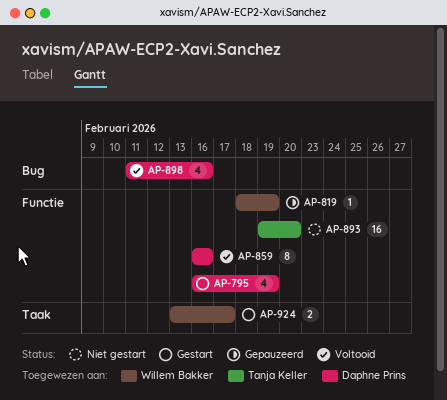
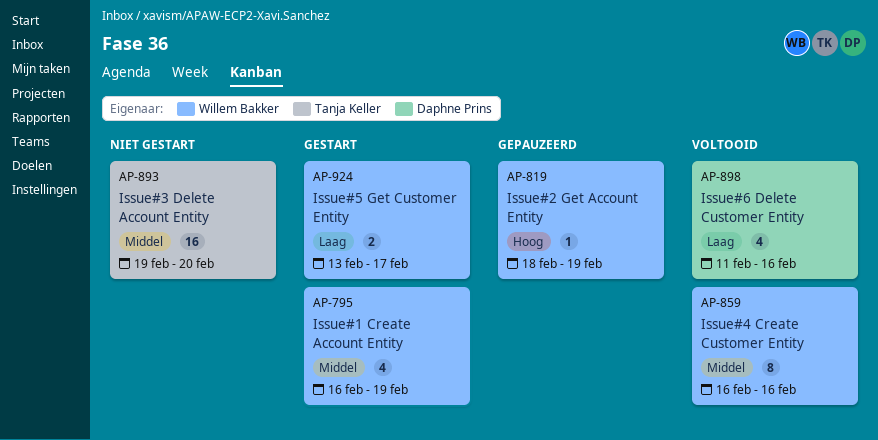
AP-795, owner: Daphne Prins -> Willem Bakker
AP-859, owner: Daphne Prins -> Willem Bakker

